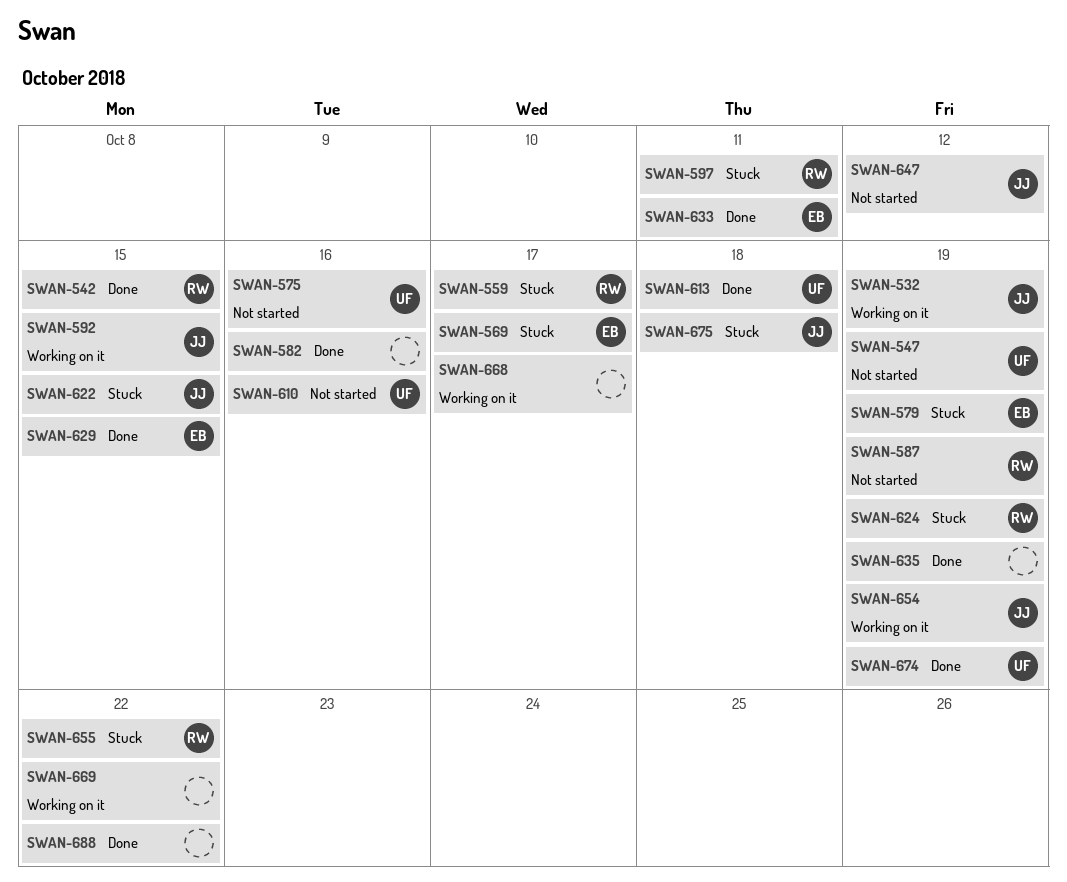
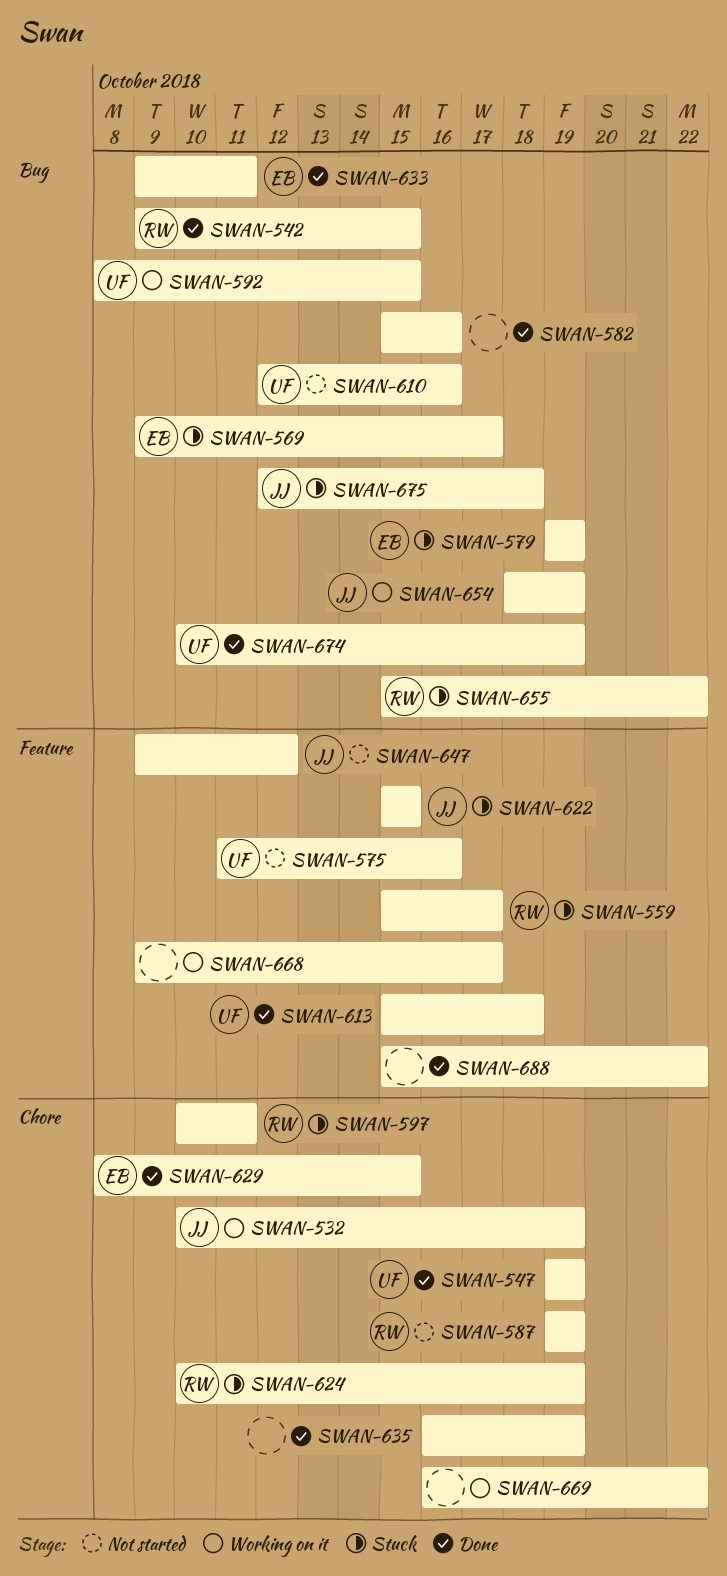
SWAN-547, status: Not started -> Done
SWAN-592, owner: JJ -> UF

